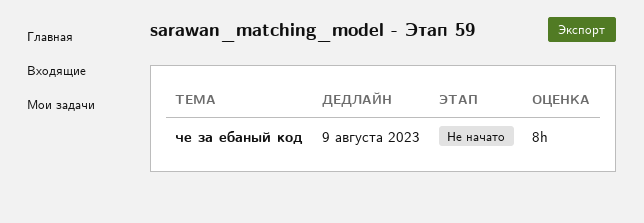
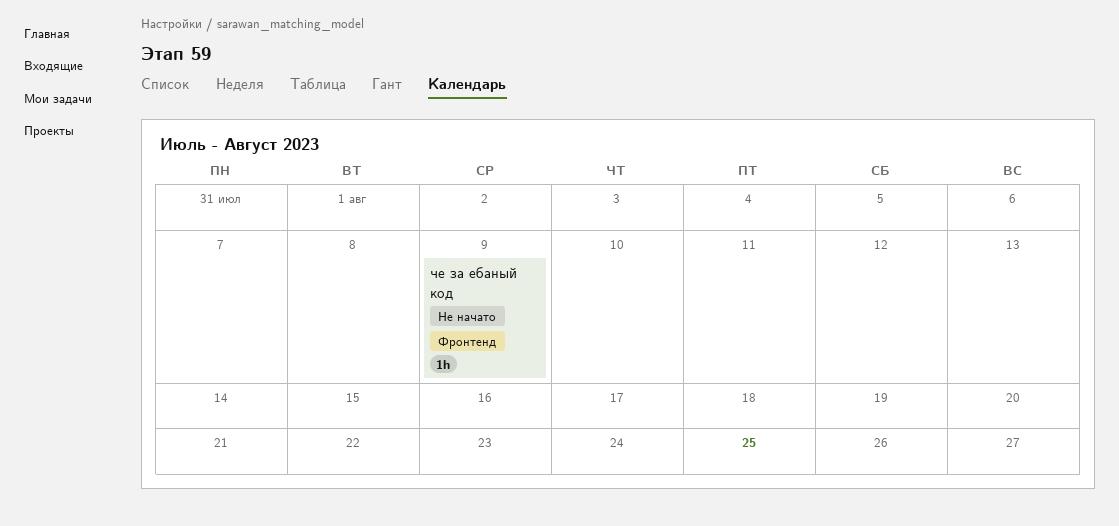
че за ебаный код, estimate: 8h -> 1h

